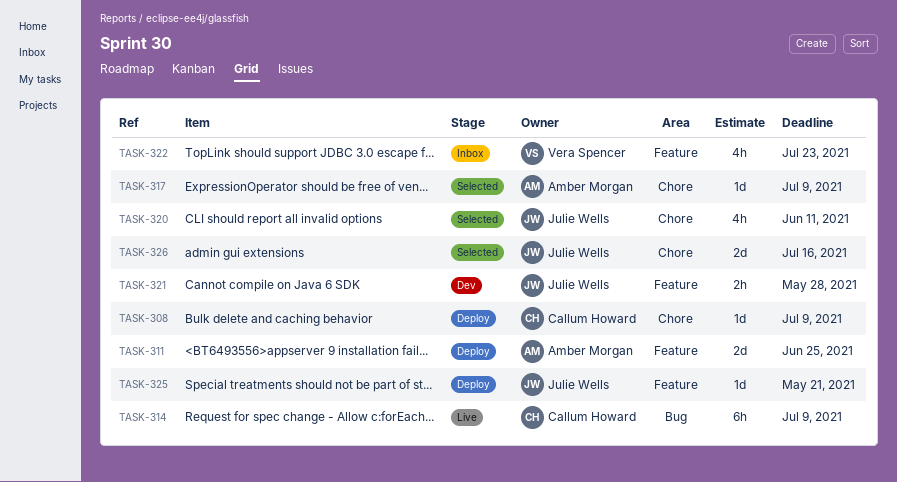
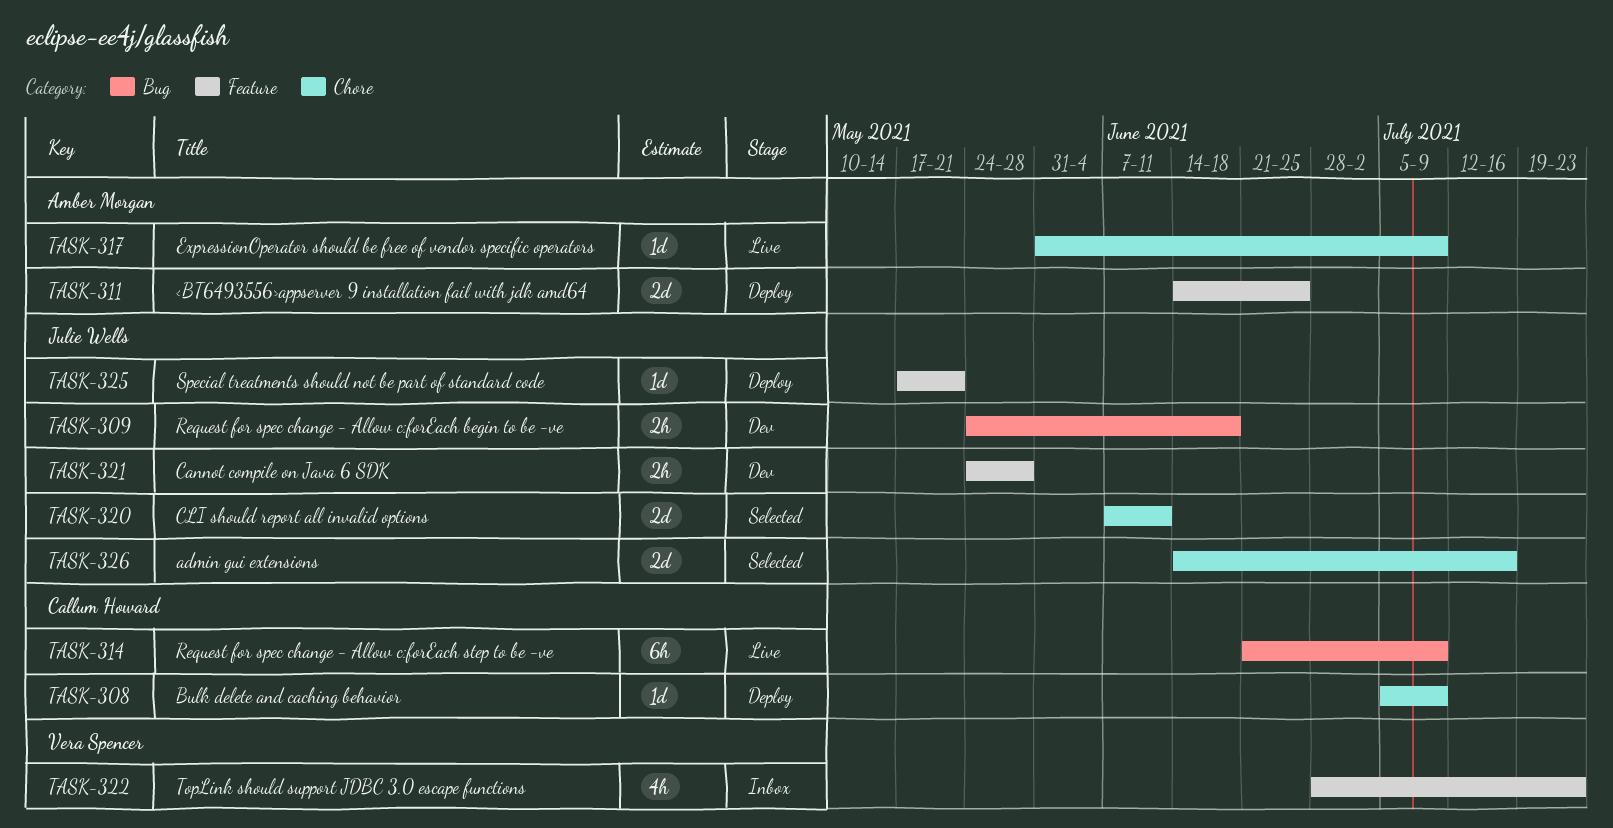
TASK-309: none -> present
TASK-317, status: Selected -> Live
TASK-320, estimate: 4h -> 2d

